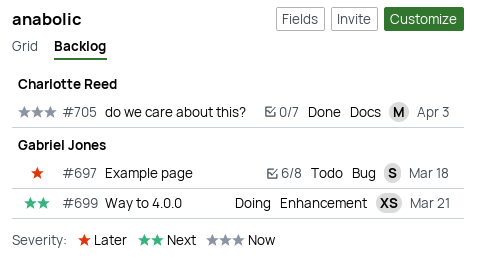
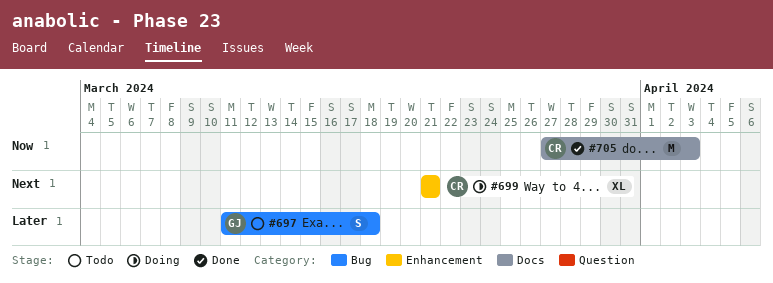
#699, owner: Gabriel Jones -> Charlotte Reed
#699, estimate: XS -> XL

